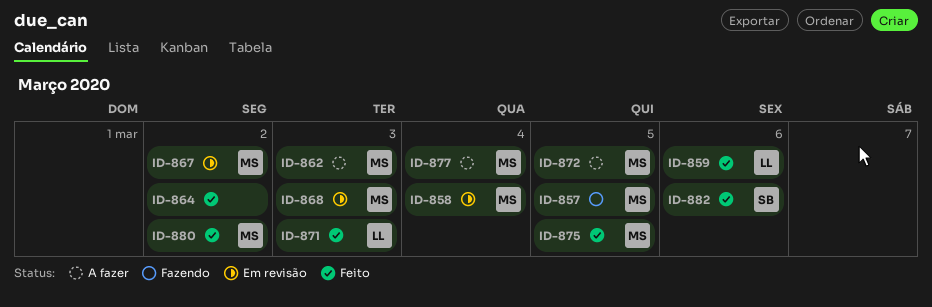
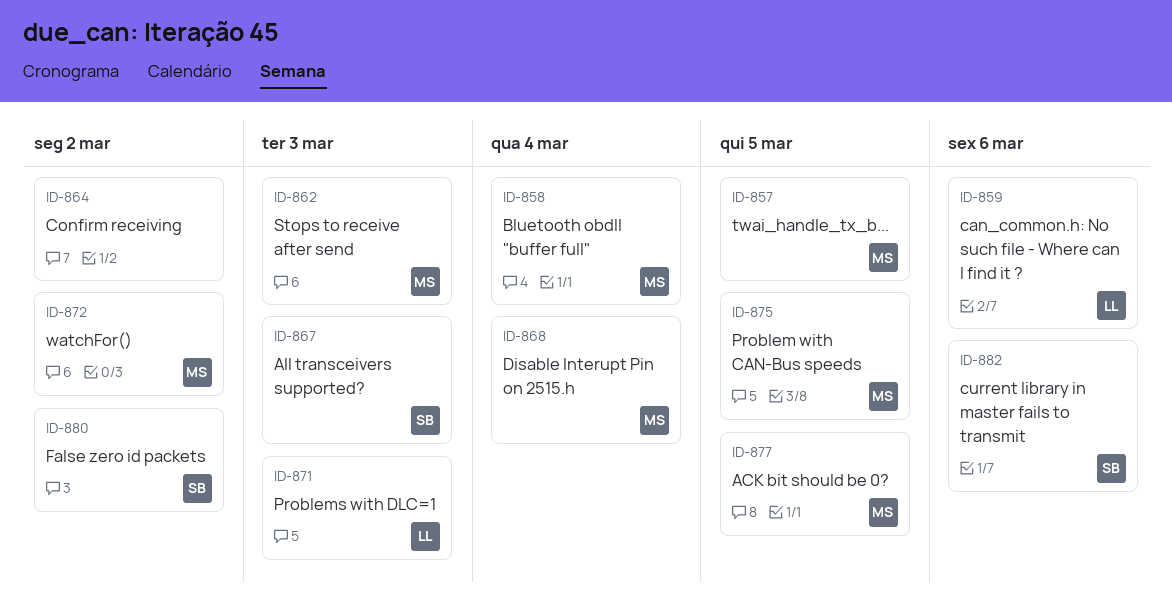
ID-867, owner: MS -> SB
ID-867, due: Mar 2 -> Mar 3
ID-868, due: Mar 3 -> Mar 4
ID-872, due: Mar 5 -> Mar 2
ID-877, due: Mar 4 -> Mar 5
ID-880, owner: MS -> SB

